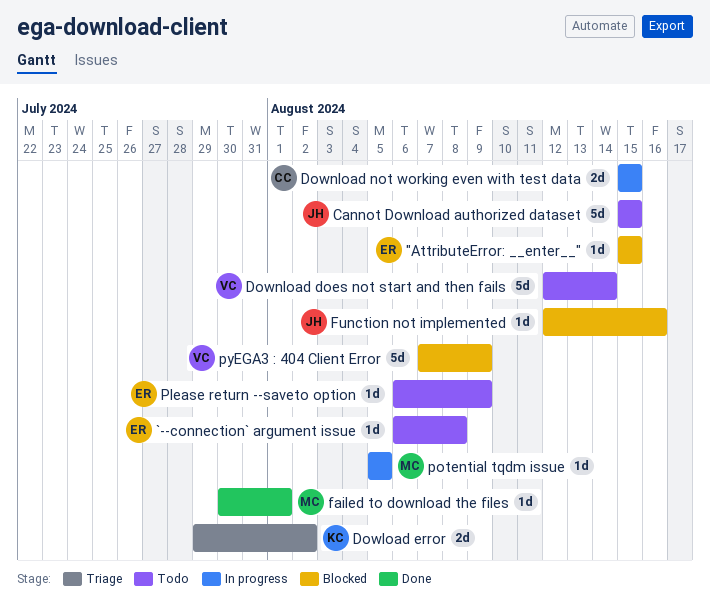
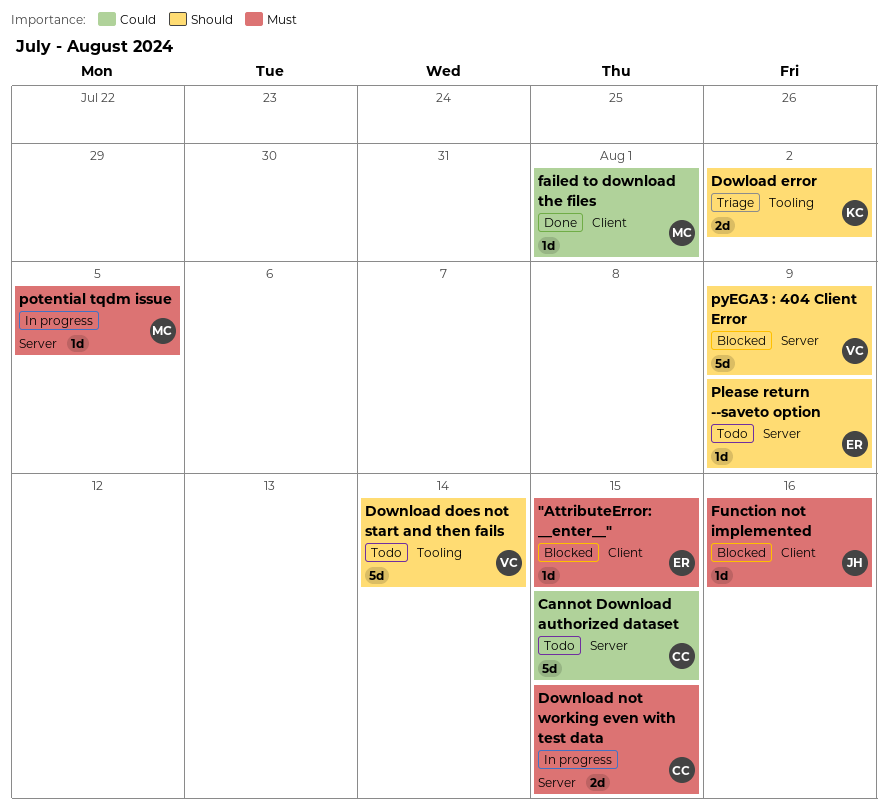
`--connection` argument issue: present -> none
Cannot Download authorized dataset, owner: JH -> CC

